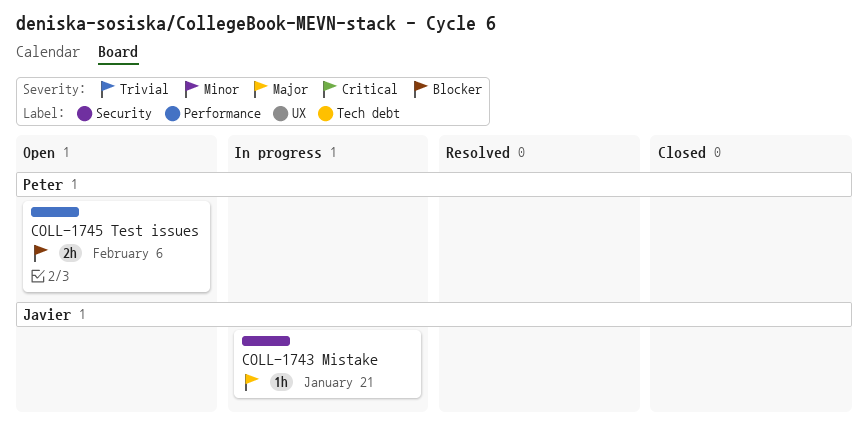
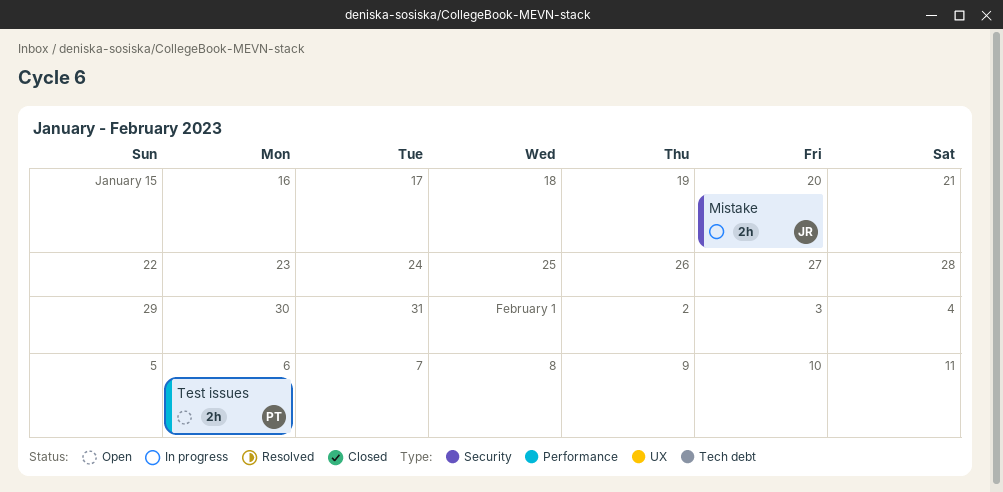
Mistake, estimate: 1h -> 2h
Mistake, due: Jan 21 -> Jan 20

